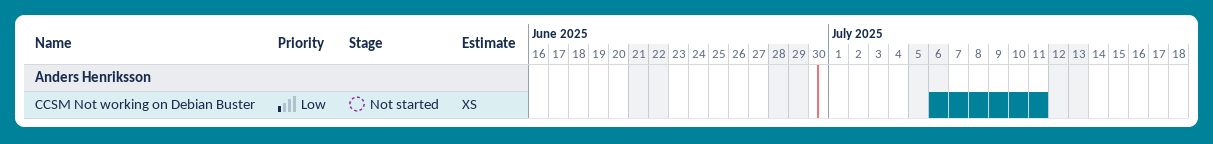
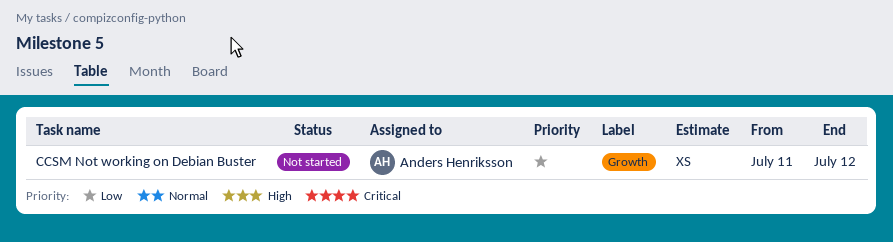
CCSM Not working on Debian Buster, start: Jul 6 -> Jul 11
CCSM Not working on Debian Buster, due: Jul 11 -> Jul 12

